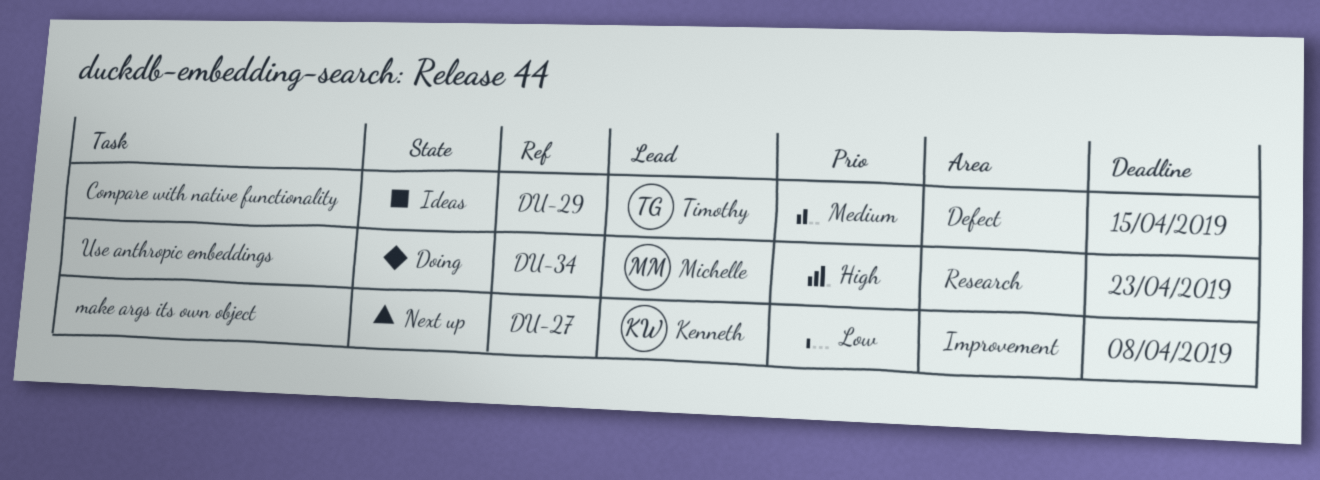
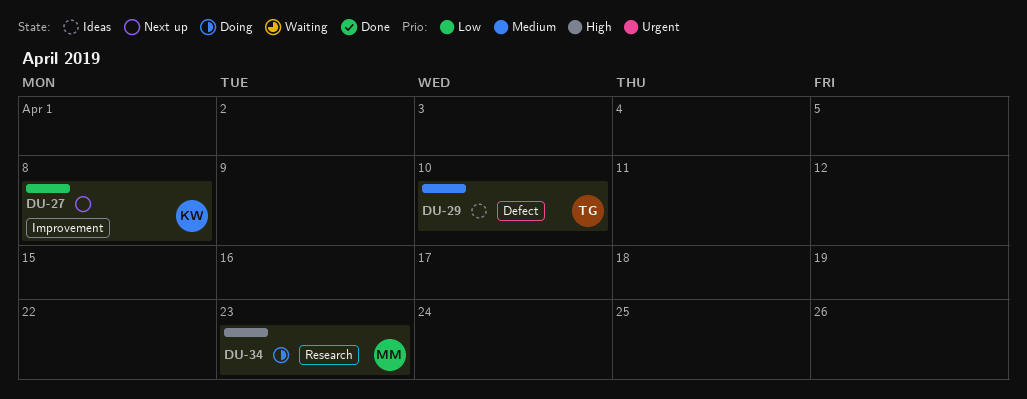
DU-29, due: Apr 15 -> Apr 10

